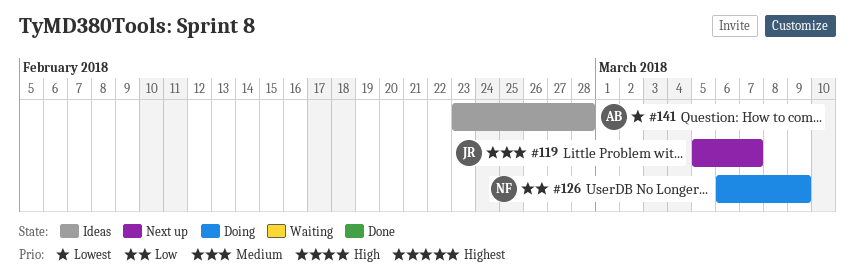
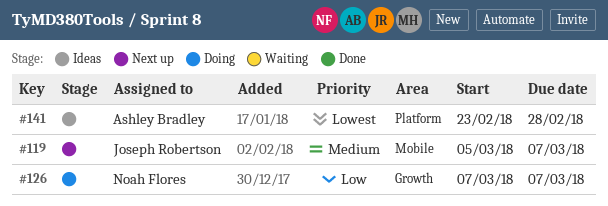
#126, start: Mar 6 -> Mar 7
#126, due: Mar 9 -> Mar 7

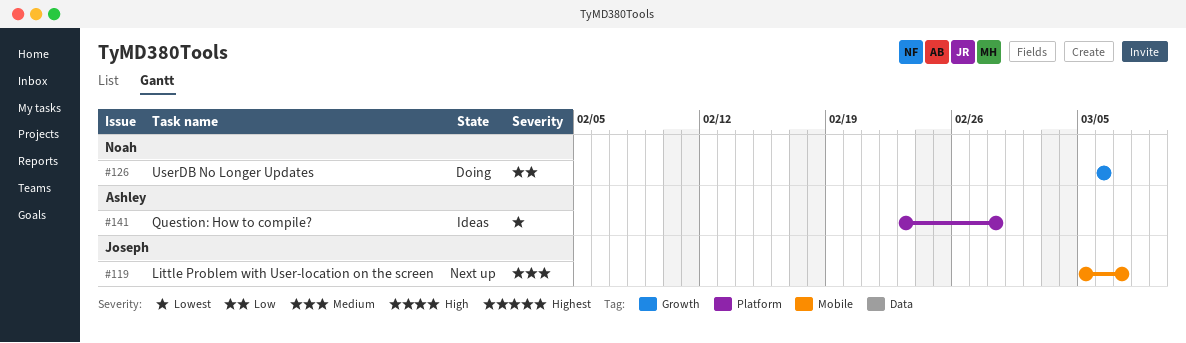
#126, start: Mar 7 -> Mar 6
#126, due: Mar 7 -> Mar 6

